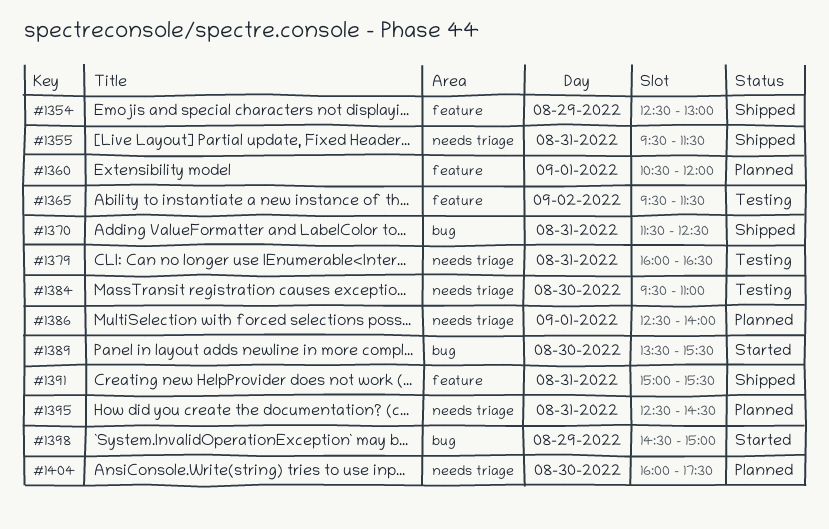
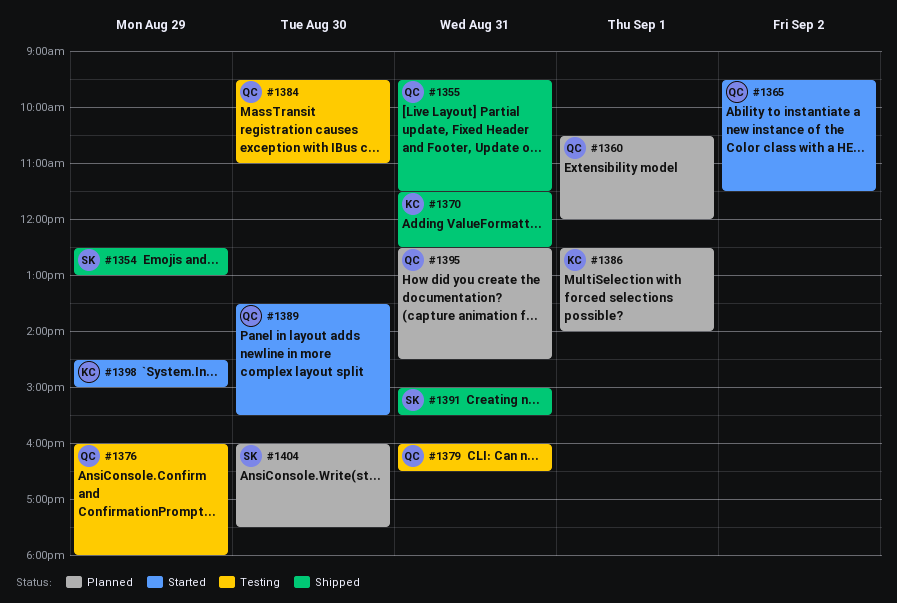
#1365, status: Testing -> Started
#1376: none -> present

